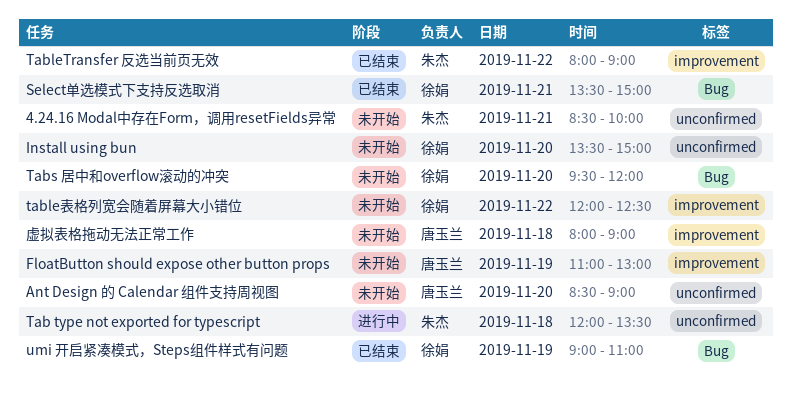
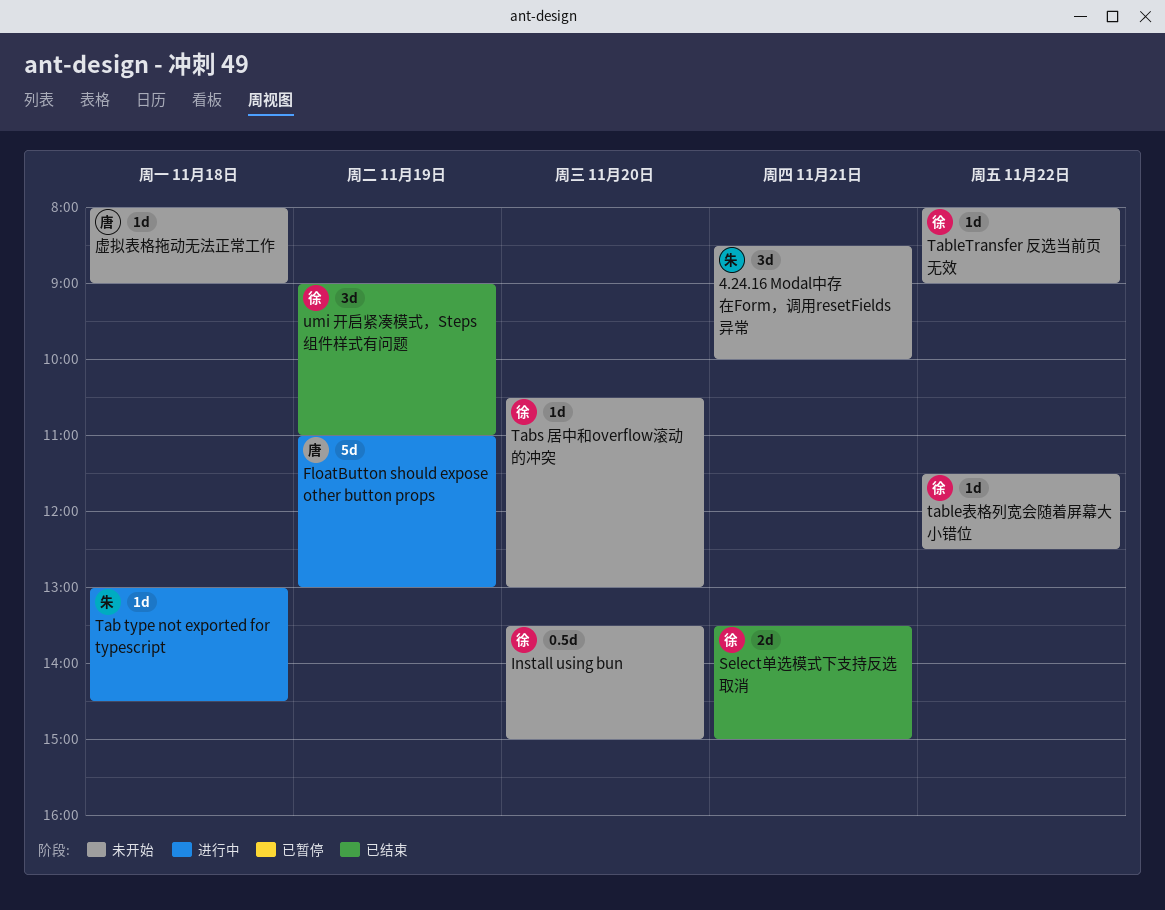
Ant Design 的 Calendar 组件支持周视图: present -> none
FloatButton should expose other button props, status: 未开始 -> 进行中
Tab type not exported for typescript, begins: 12:00 -> 13:00
Tab type not exported for typescript, ends: 13:30 -> 14:30
TableTransfer 反选当前页无效, status: 已结束 -> 未开始
TableTransfer 反选当前页无效, owner: 朱杰 -> 徐娟
table表格列宽会随着屏幕大小错位, begins: 12:00 -> 11:30
Tabs 居中和overflow滚动的冲突, begins: 09:30 -> 10:30
Tabs 居中和overflow滚动的冲突, ends: 12:00 -> 13:00

